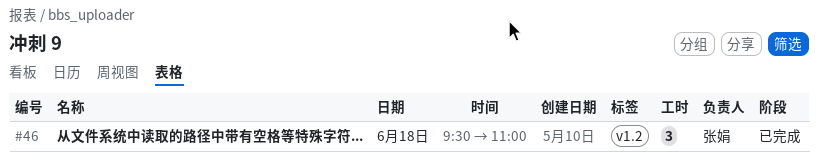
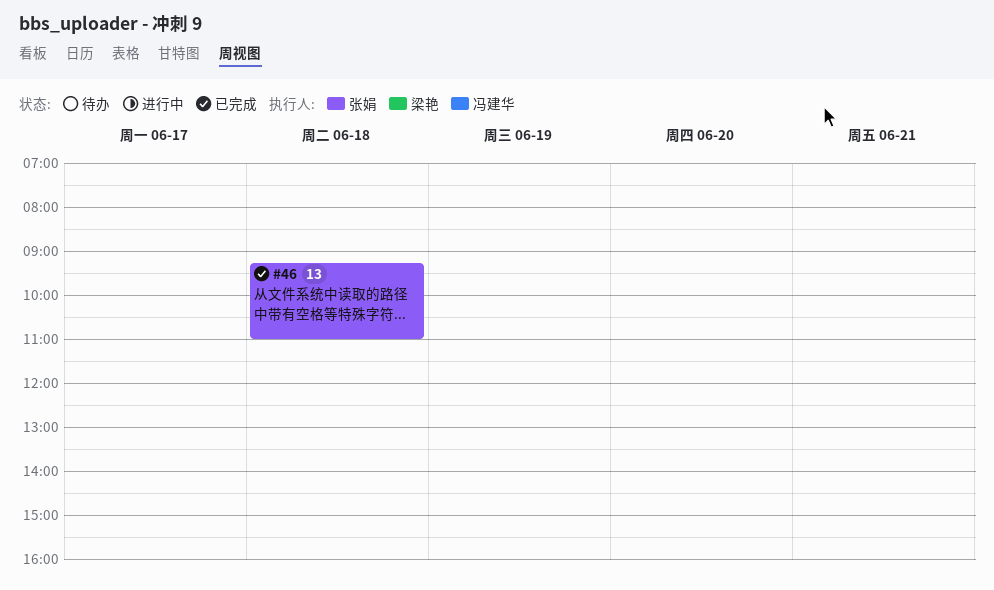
#46, estimate: 3 -> 13
#46, begins: 09:30 -> 09:15

